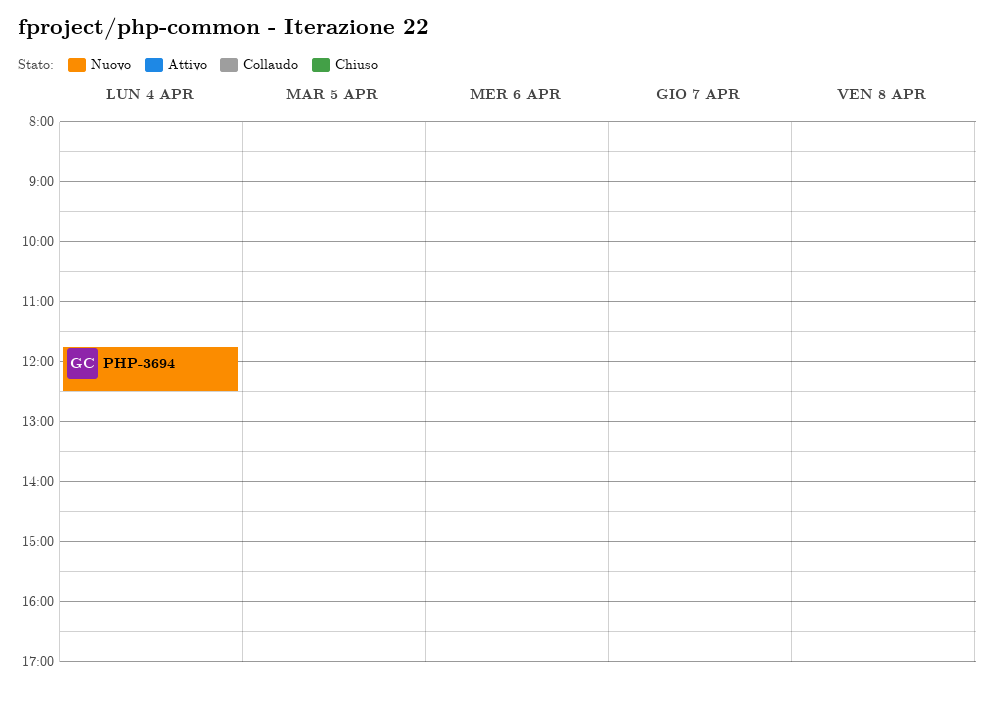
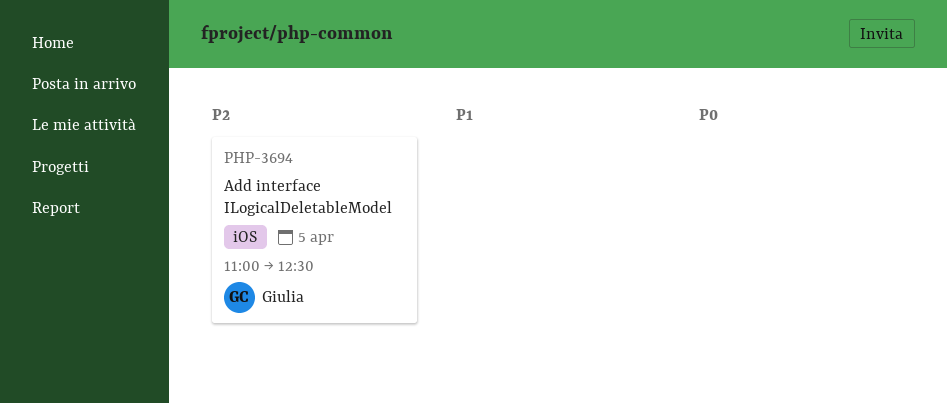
PHP-3694, day: Apr 4 -> Apr 5
PHP-3694, begins: 11:45 -> 11:00

